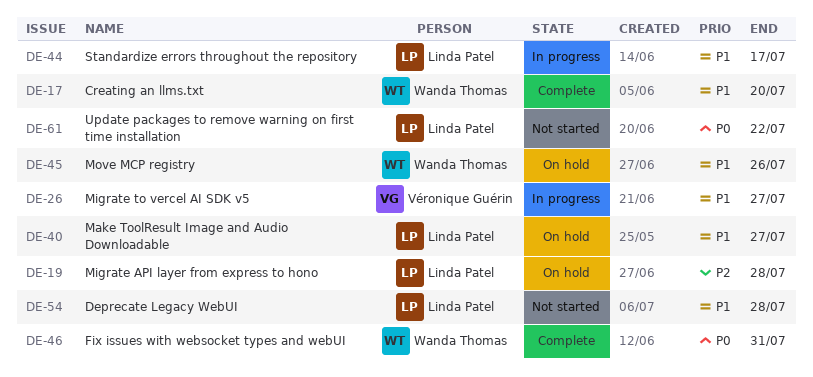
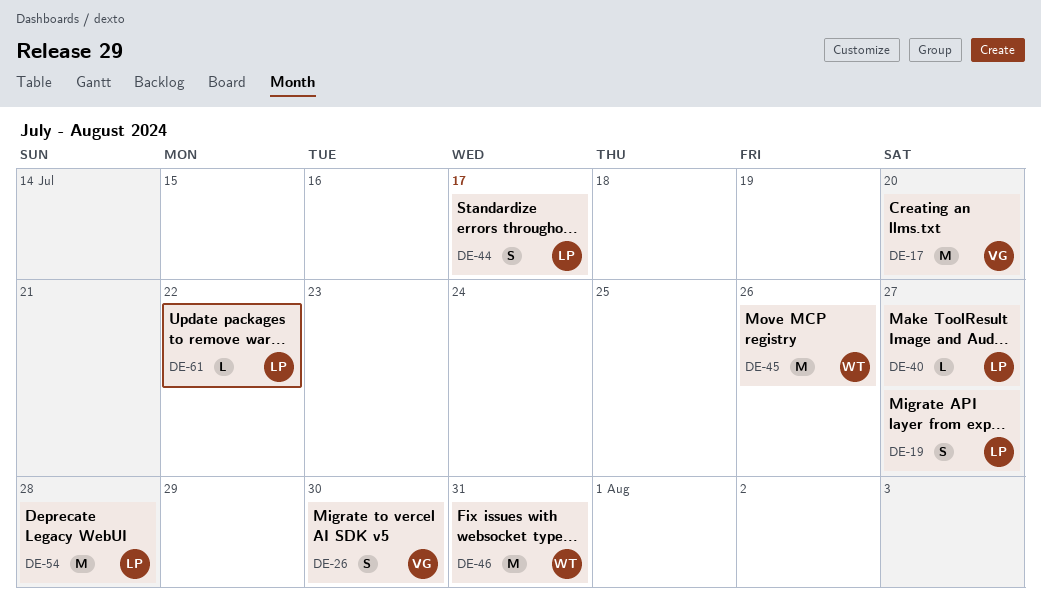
DE-17, owner: Wanda Thomas -> Véronique Guérin
DE-19, due: Jul 28 -> Jul 27
DE-26, due: Jul 27 -> Jul 30

